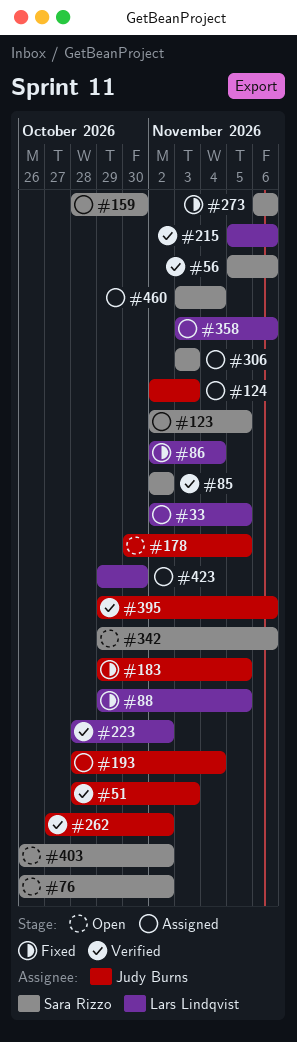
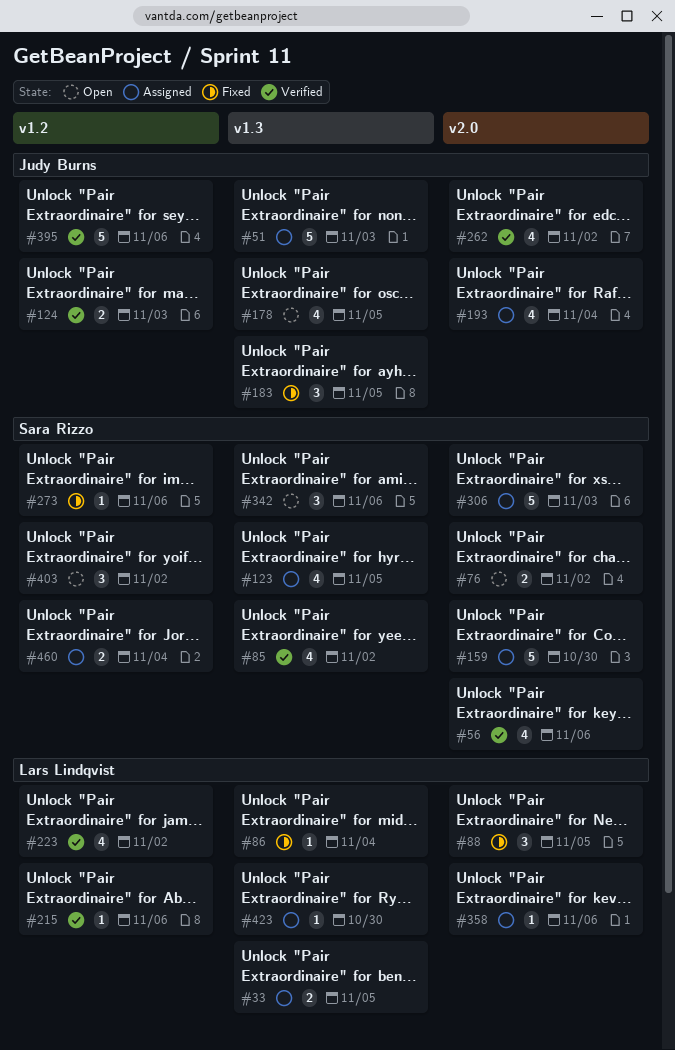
#51, status: Verified -> Assigned
#124, status: Assigned -> Verified

